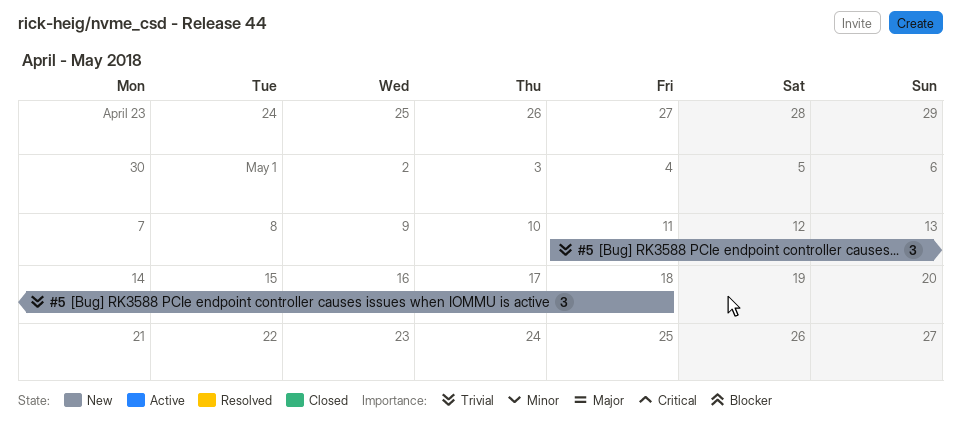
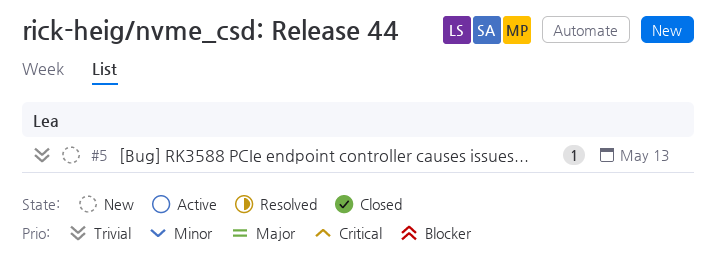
#5, estimate: 3 -> 1
#5, due: May 18 -> May 13

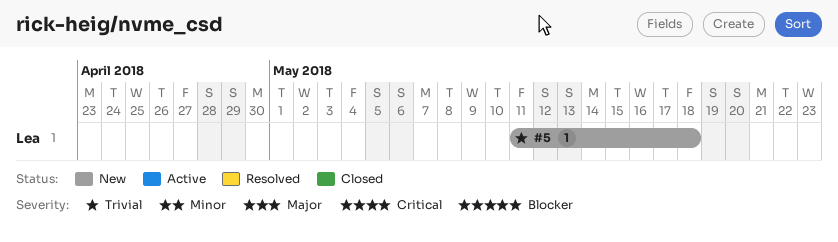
#5, due: May 13 -> May 18

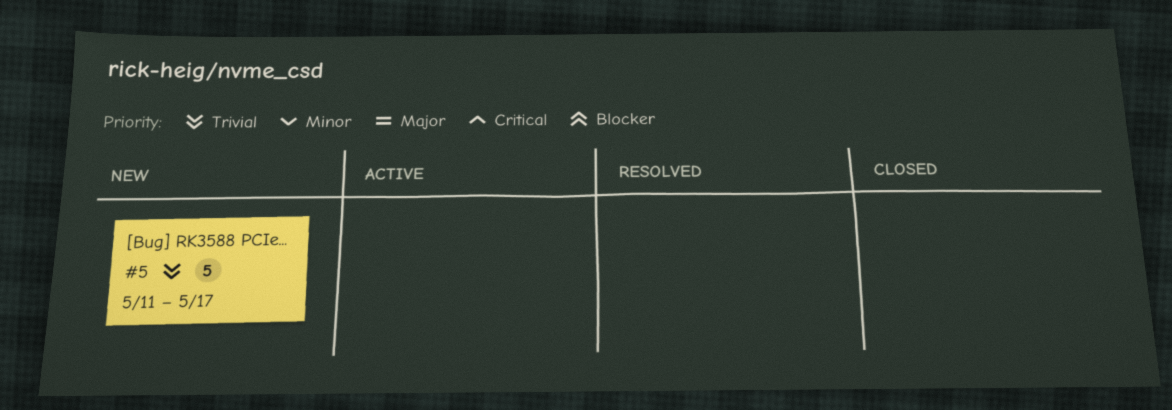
#5, estimate: 1 -> 5
#5, due: May 18 -> May 17

